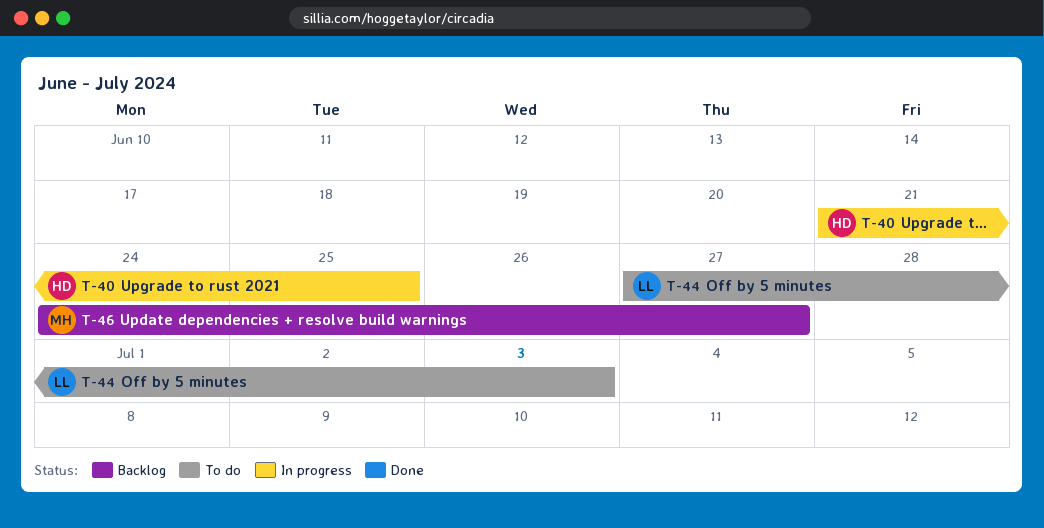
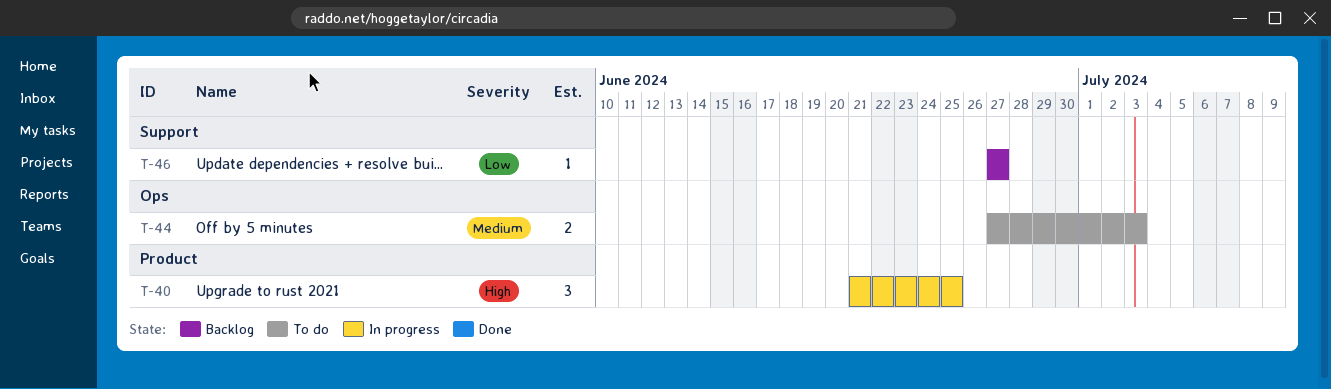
T-46, start: Jun 24 -> Jun 27

